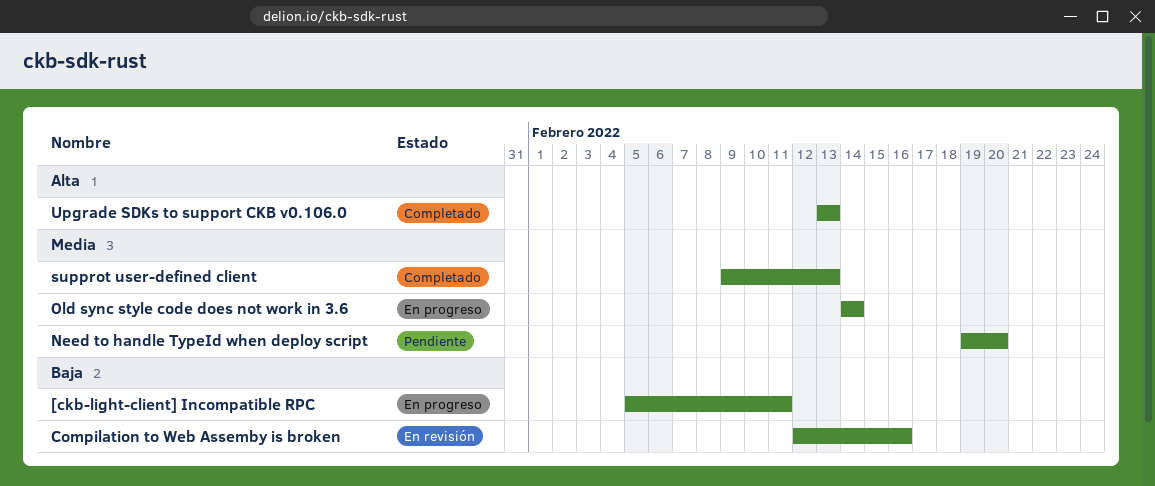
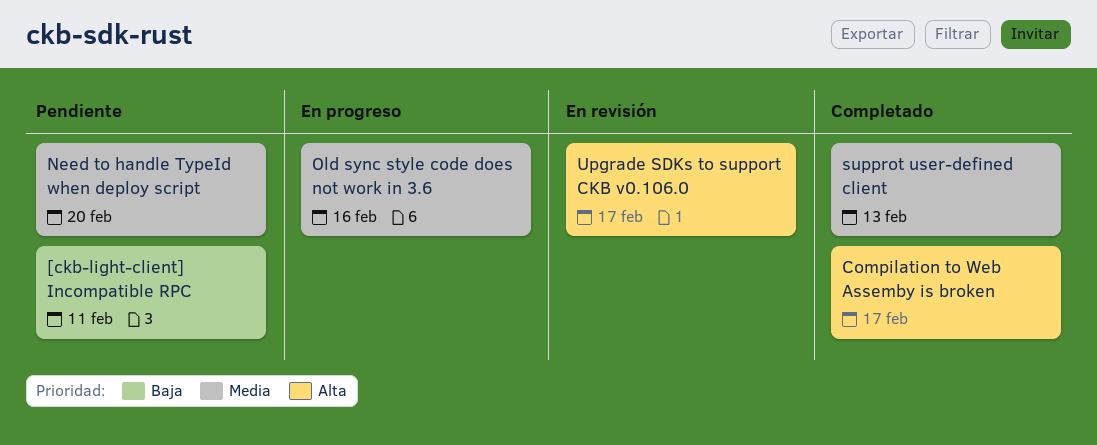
[ckb-light-client] Incompatible RPC, status: En progreso -> Pendiente
Compilation to Web Assemby is broken, status: En revisión -> Completado
Compilation to Web Assemby is broken, priority: Baja -> Alta
Compilation to Web Assemby is broken, due: Feb 16 -> Feb 17
Old sync style code does not work in 3.6, due: Feb 14 -> Feb 16
Upgrade SDKs to support CKB v0.106.0, status: Completado -> En revisión
Upgrade SDKs to support CKB v0.106.0, due: Feb 13 -> Feb 17

